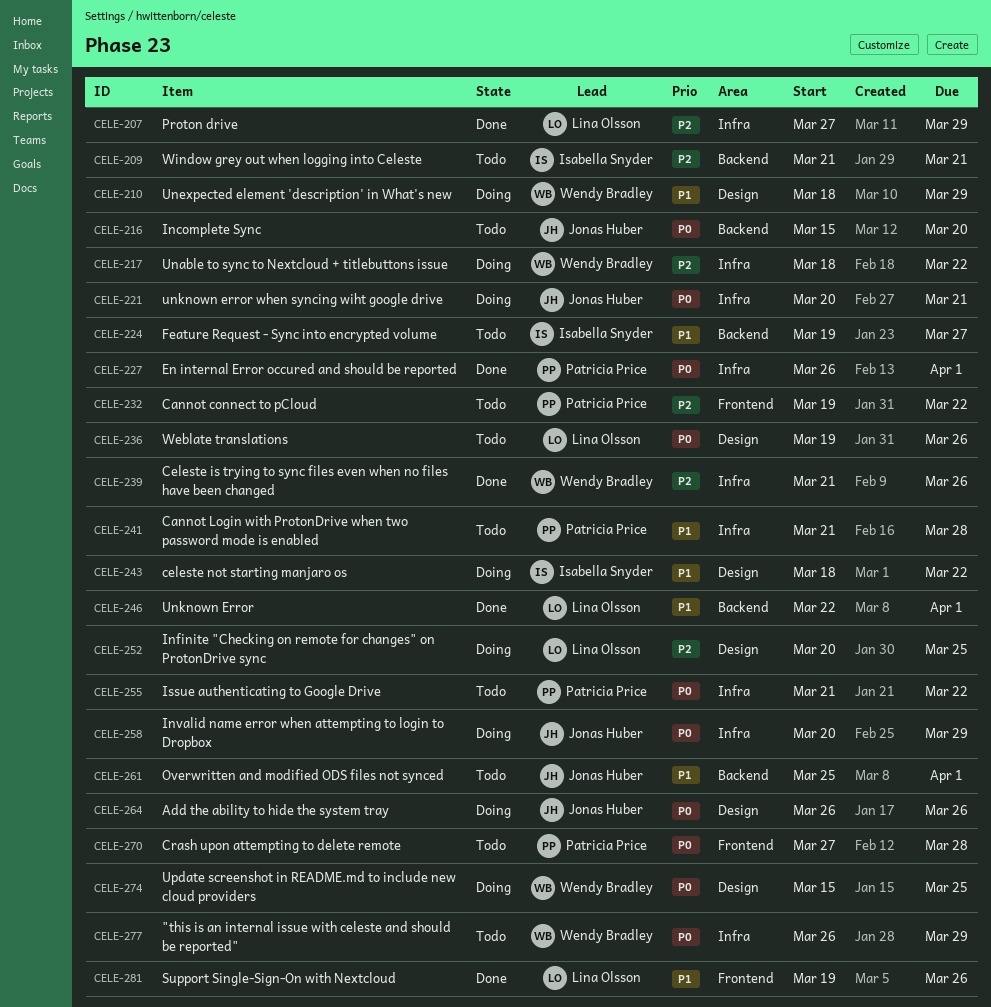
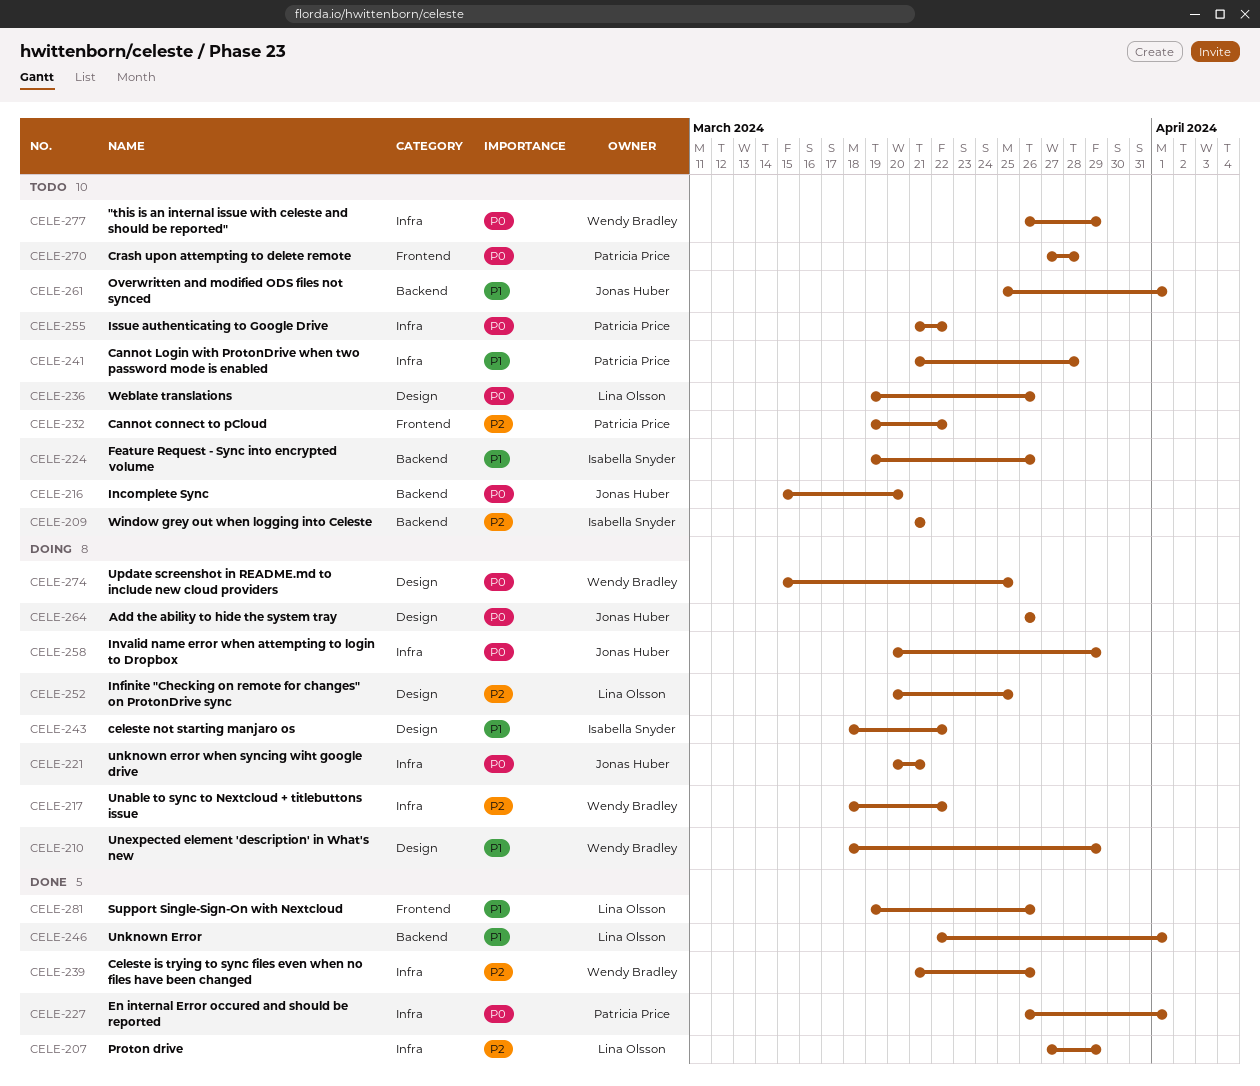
CELE-224, due: Mar 27 -> Mar 26

